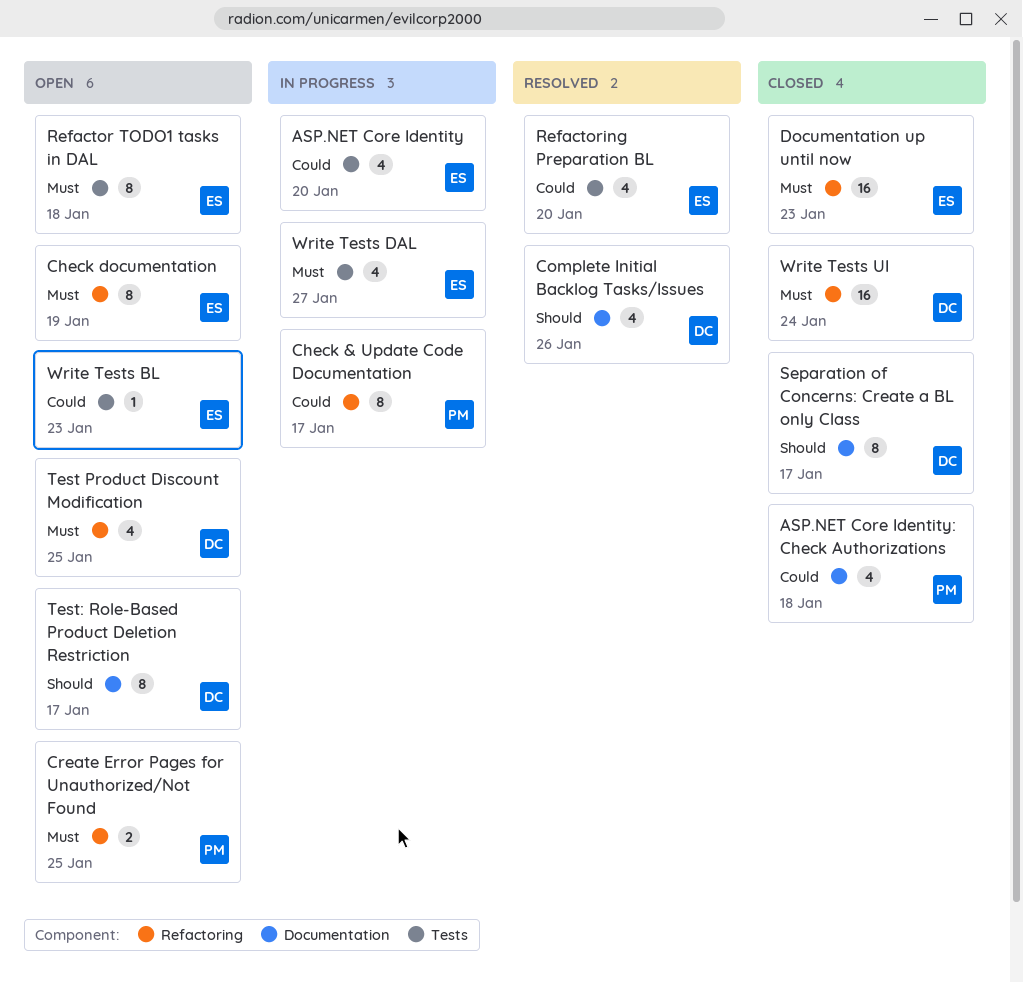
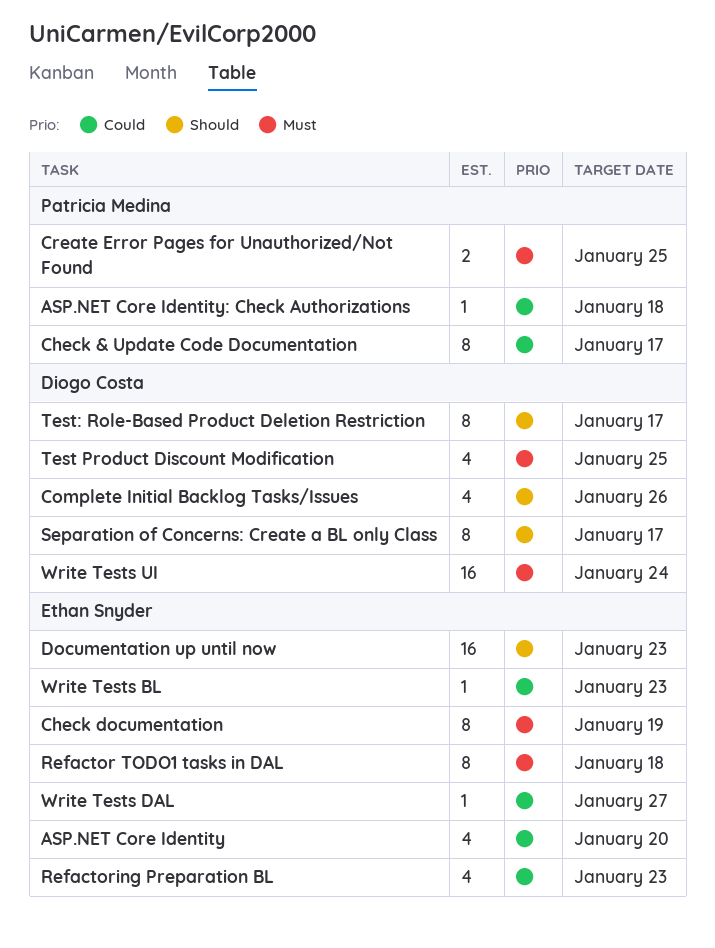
ASP.NET Core Identity: Check Authorizations, estimate: 4 -> 1
Documentation up until now, priority: Must -> Should
Refactoring Preparation BL, due: Jan 20 -> Jan 23
Write Tests DAL, priority: Must -> Could
Write Tests DAL, estimate: 4 -> 1

